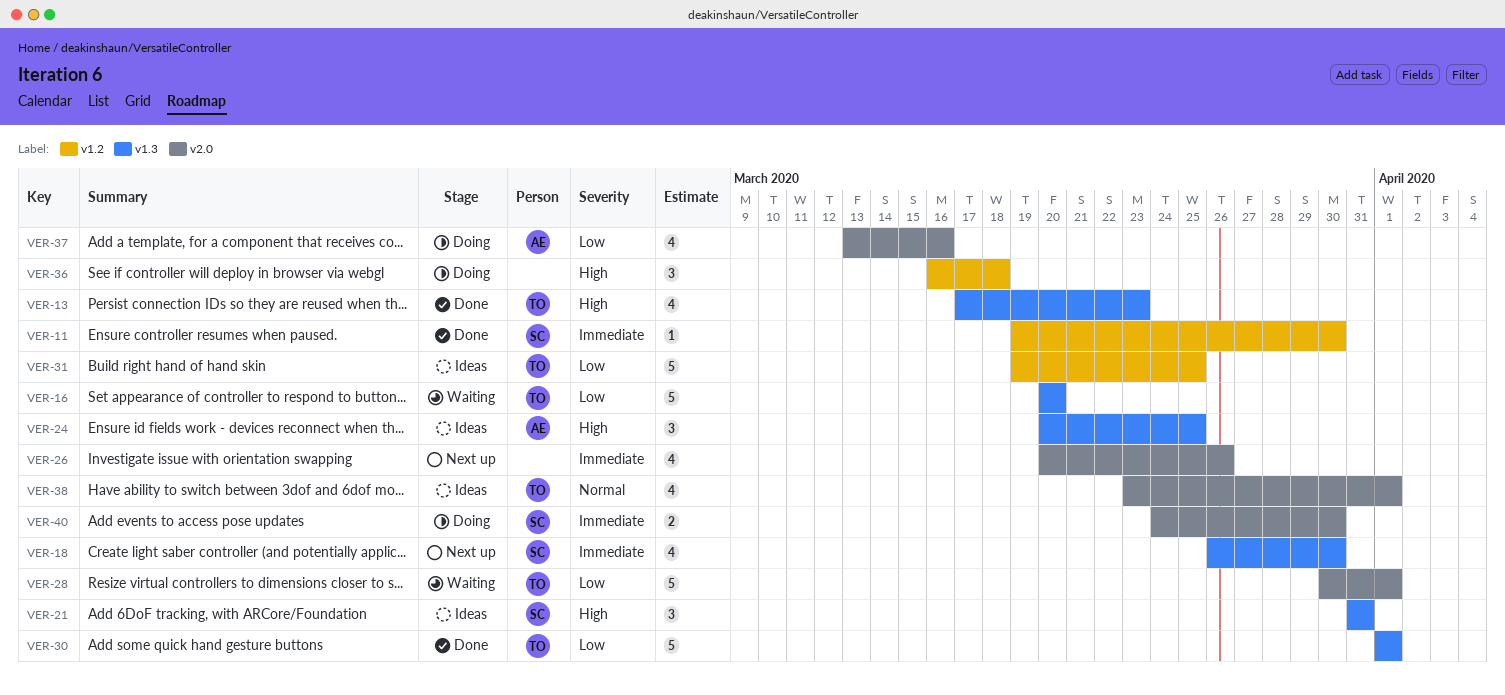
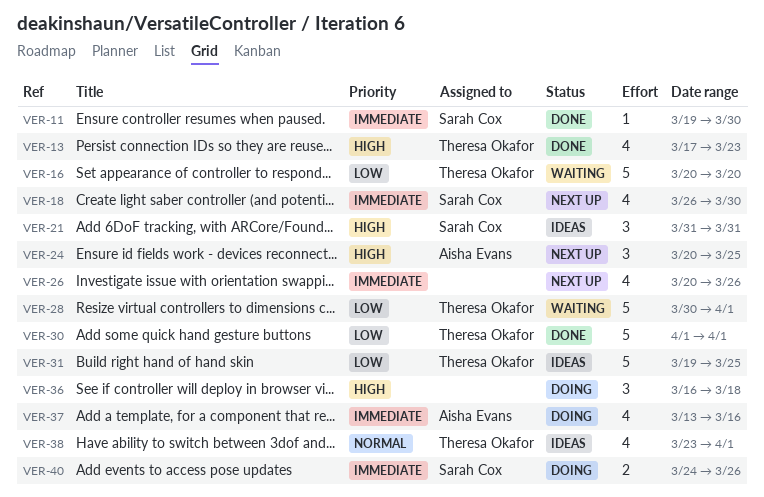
VER-24, status: Ideas -> Next up
VER-37, priority: Low -> Immediate
VER-40, due: Mar 30 -> Mar 26

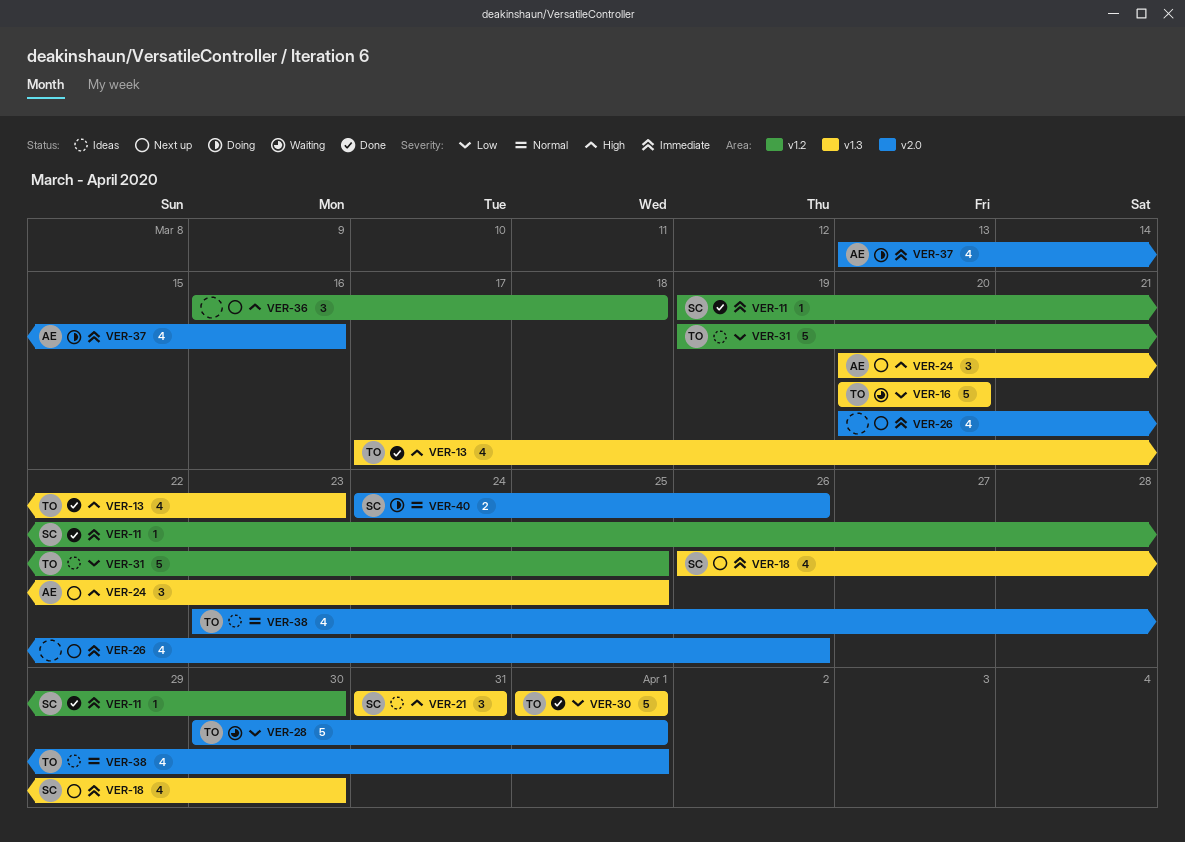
VER-36, status: Doing -> Next up
VER-40, priority: Immediate -> Normal

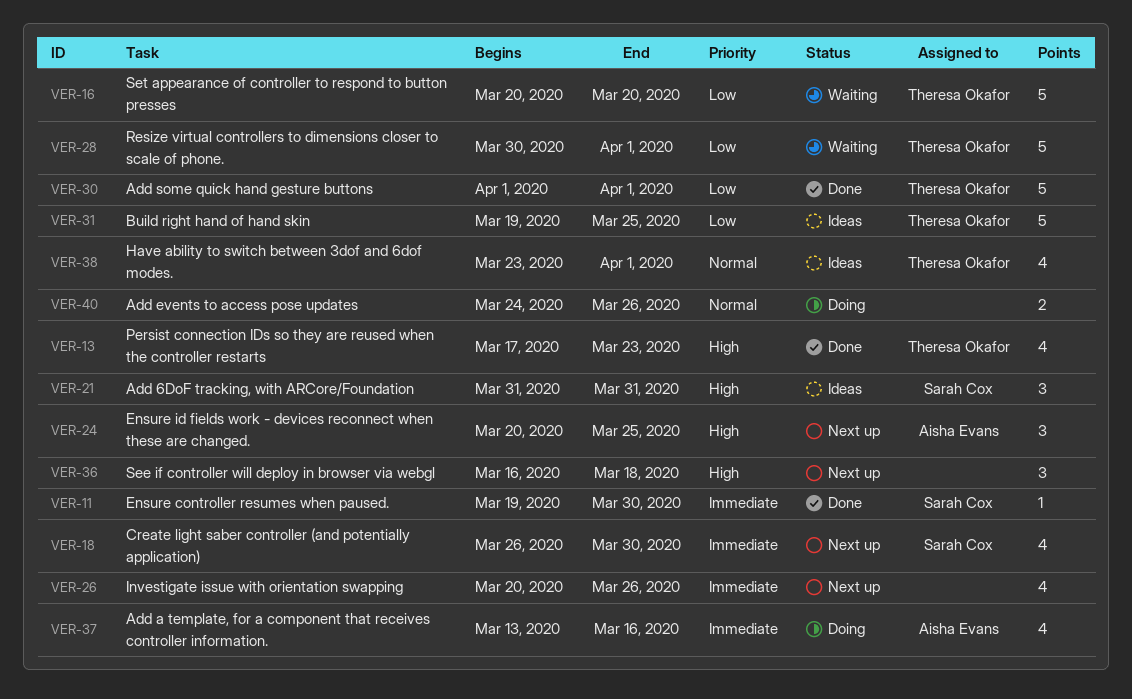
VER-40, owner: Sarah Cox -> none

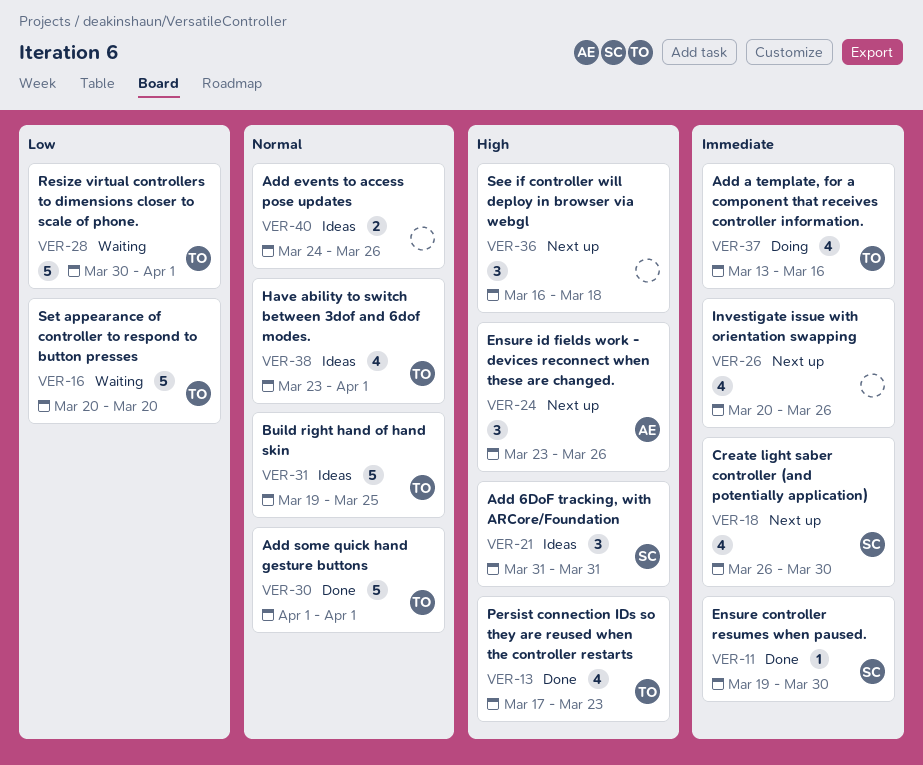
VER-24, start: Mar 20 -> Mar 23
VER-24, due: Mar 25 -> Mar 26
VER-30, priority: Low -> Normal
VER-31, priority: Low -> Normal
VER-37, owner: Aisha Evans -> Theresa Okafor
VER-40, status: Doing -> Ideas

